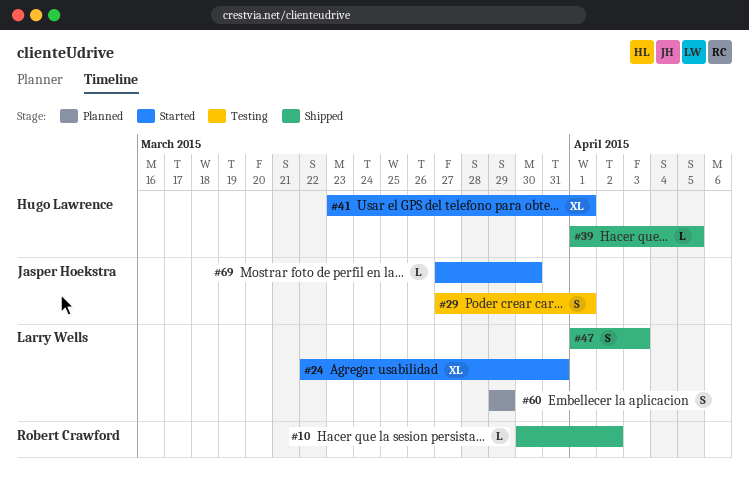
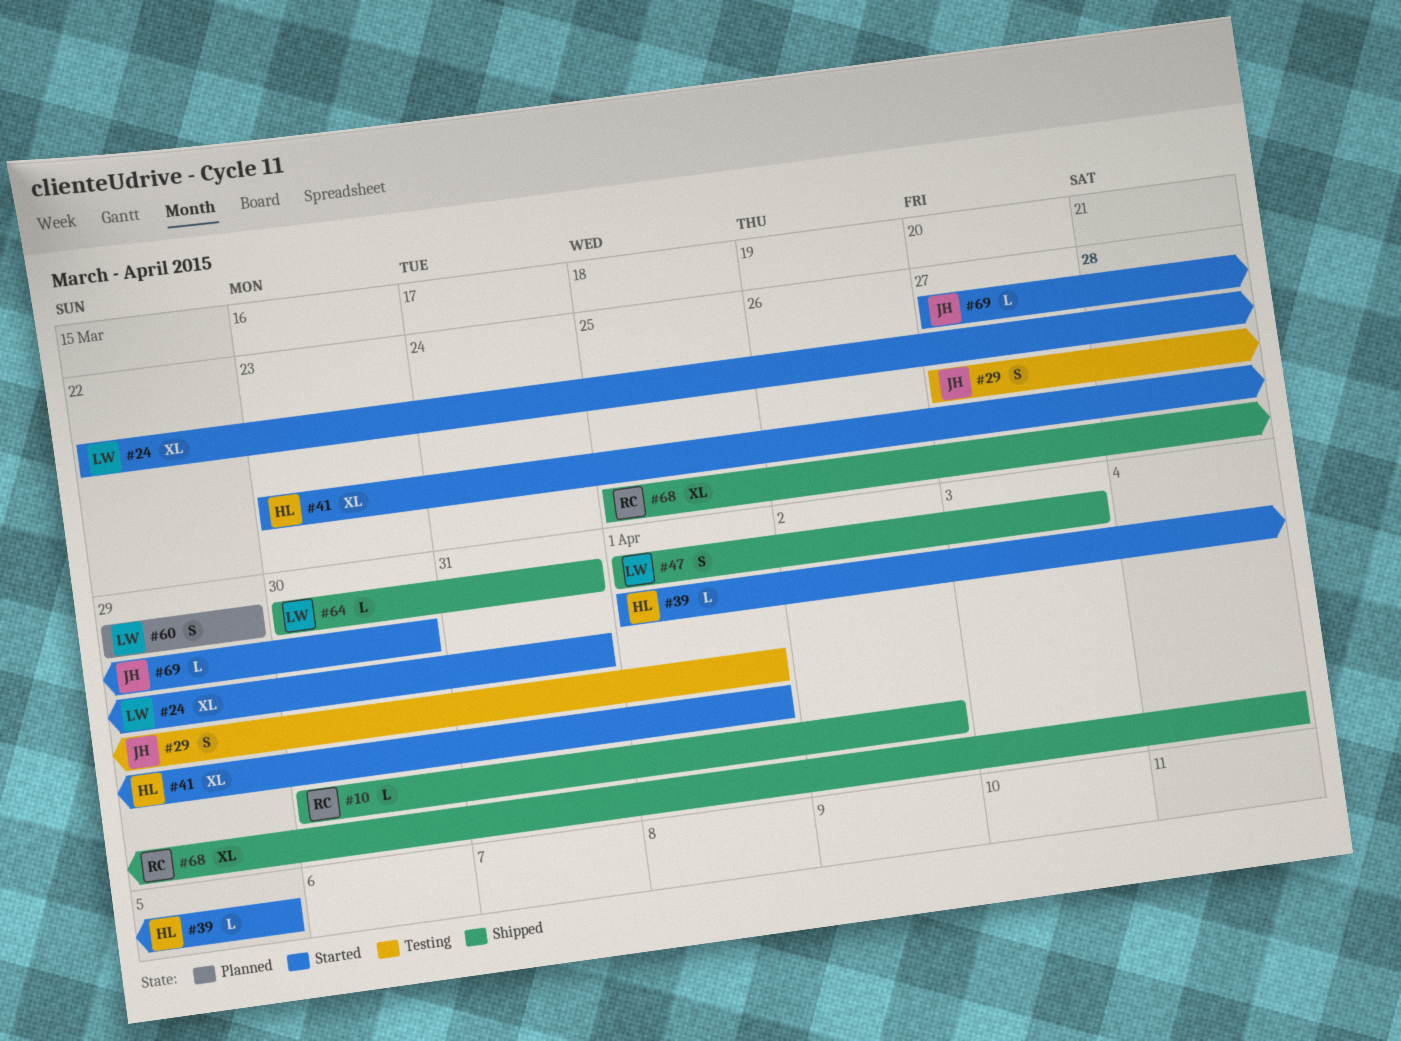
#39, status: Shipped -> Started
#64: none -> present
#68: none -> present

